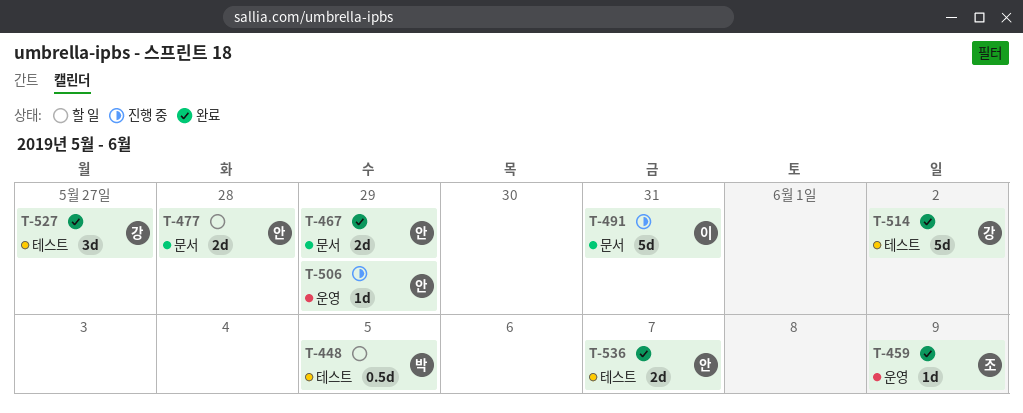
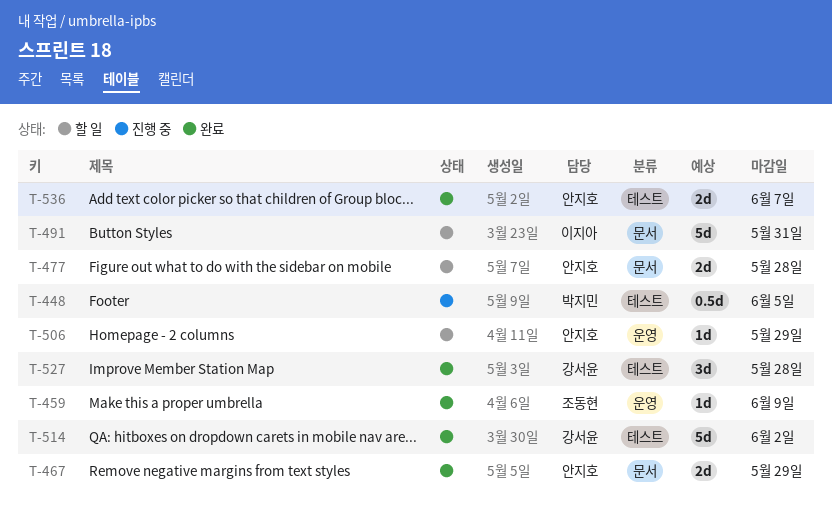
T-448, status: 할 일 -> 진행 중
T-491, status: 진행 중 -> 할 일
T-506, status: 진행 중 -> 할 일
T-527, due: May 27 -> May 28

